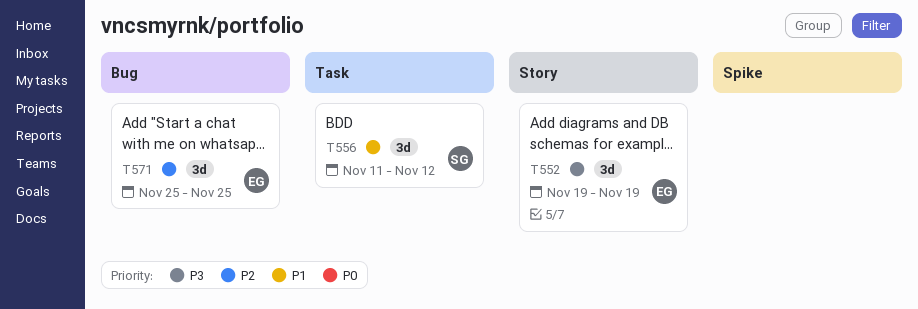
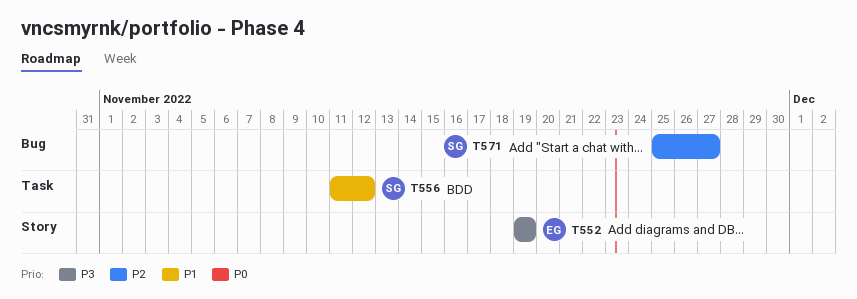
T571, owner: EG -> SG
T571, due: Nov 25 -> Nov 27

